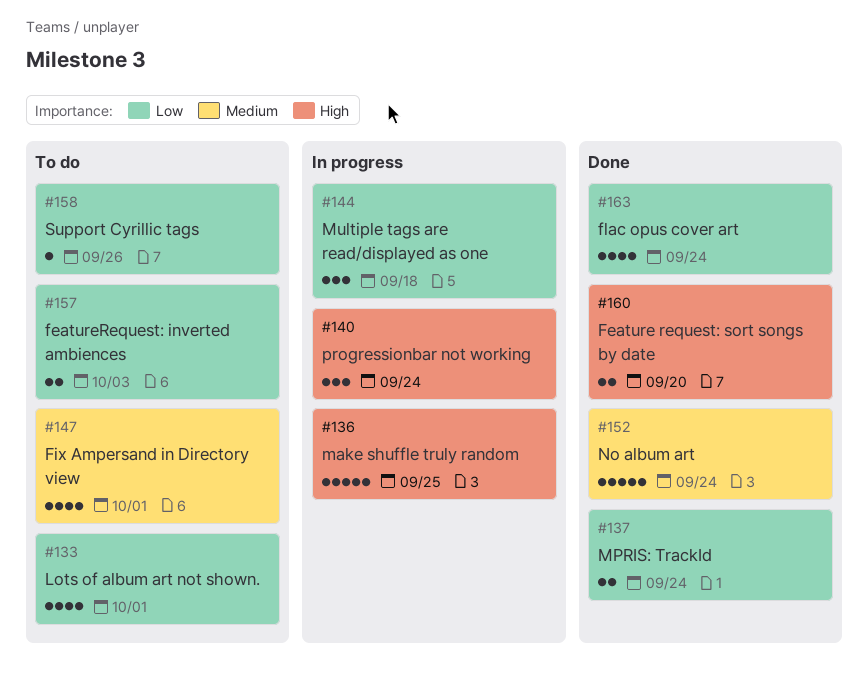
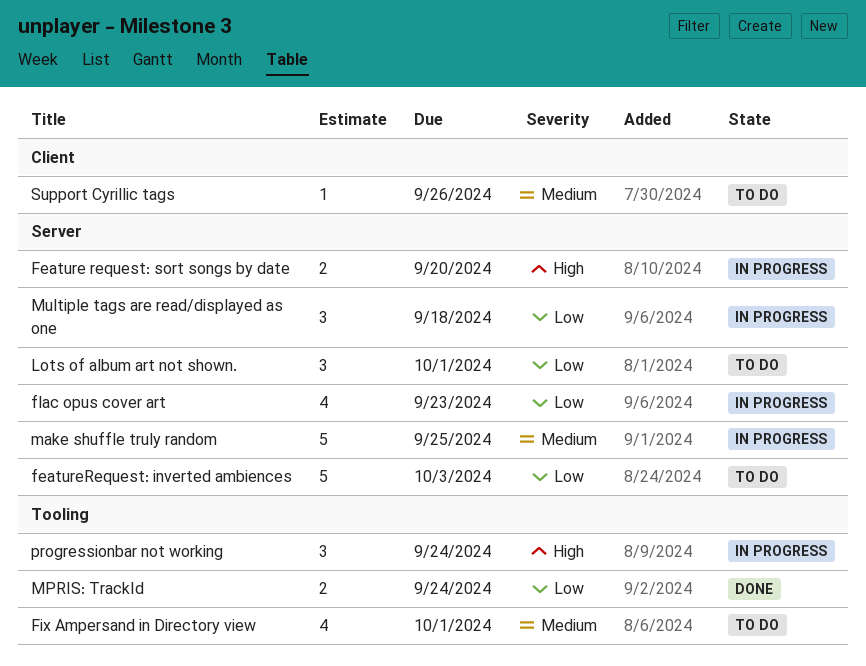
Feature request: sort songs by date, status: Done -> In progress
featureRequest: inverted ambiences, estimate: 2 -> 5
flac opus cover art, status: Done -> In progress
flac opus cover art, due: Sep 24 -> Sep 23
Lots of album art not shown., estimate: 4 -> 3
make shuffle truly random, priority: High -> Medium
No album art: present -> none
Support Cyrillic tags, priority: Low -> Medium

